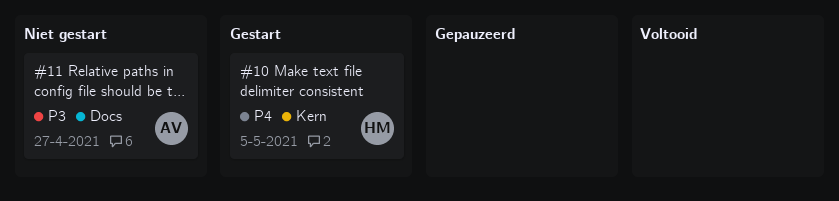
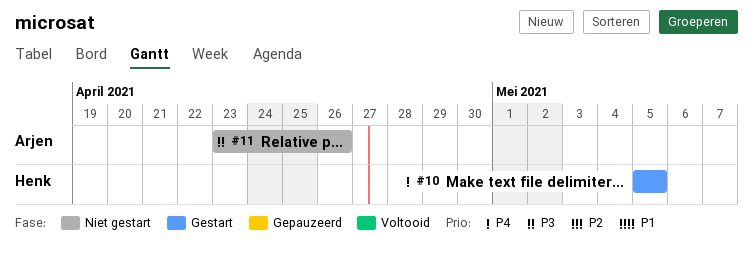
#11, due: Apr 27 -> Apr 26

